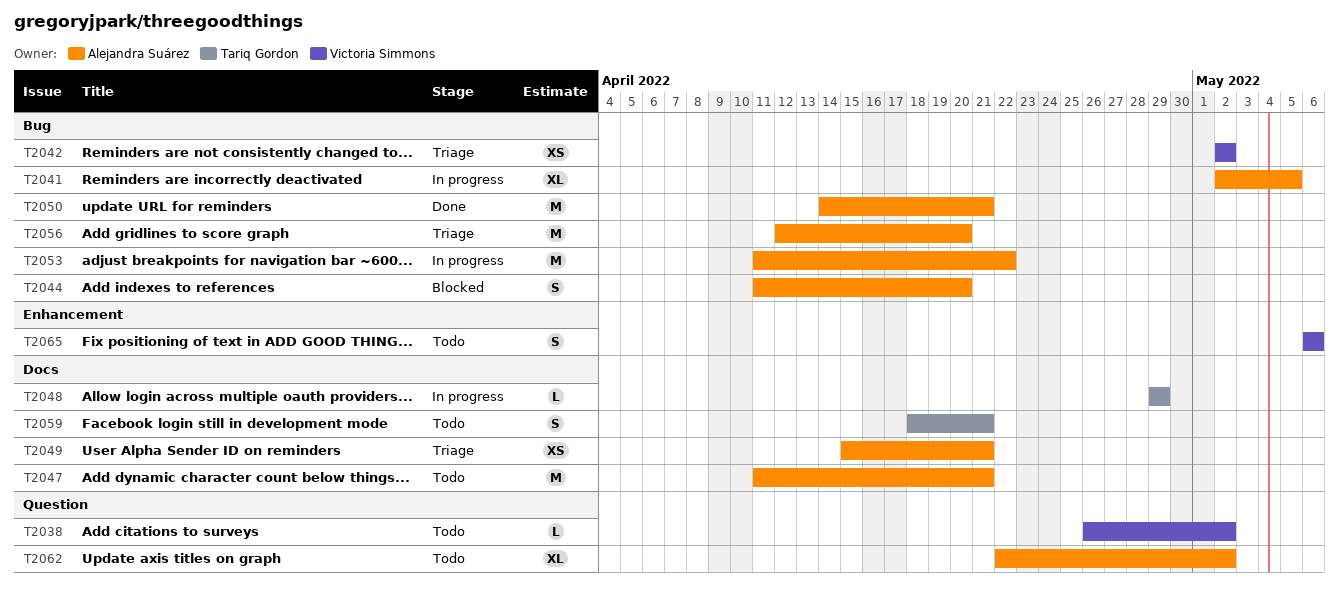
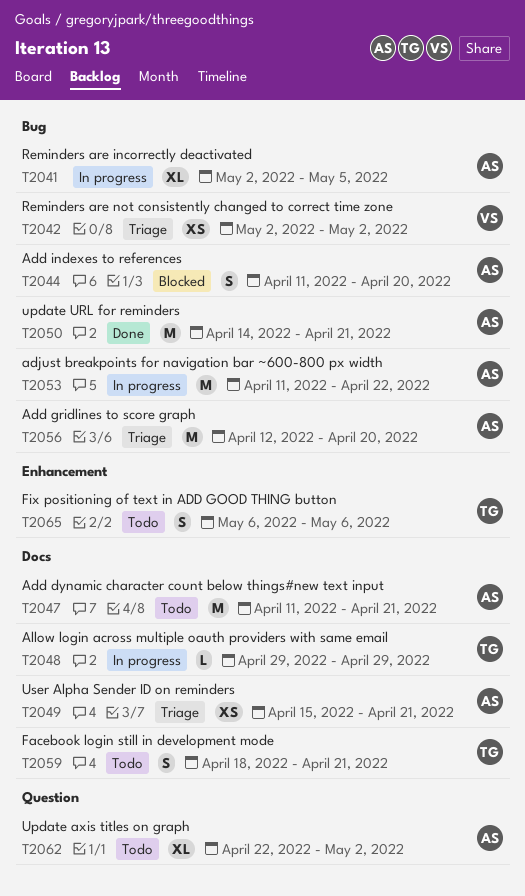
T2038: present -> none
T2065, owner: Victoria Simmons -> Tariq Gordon

